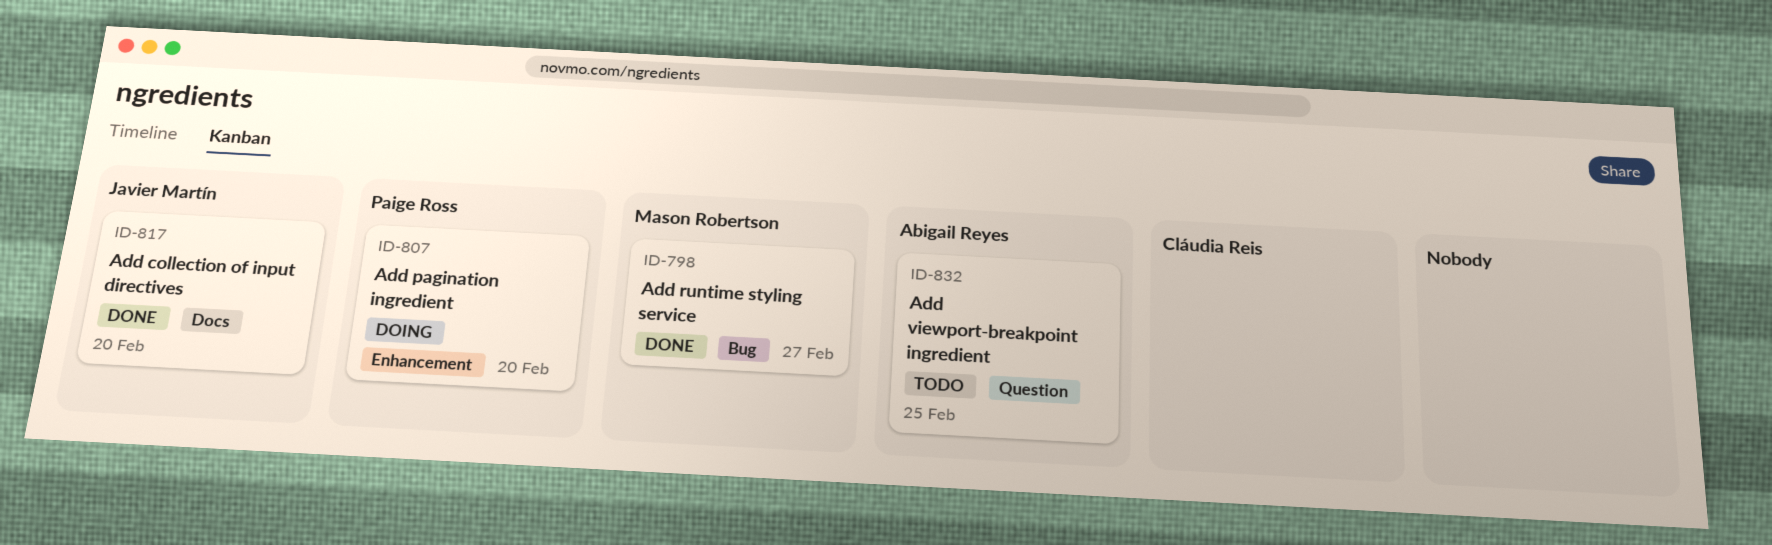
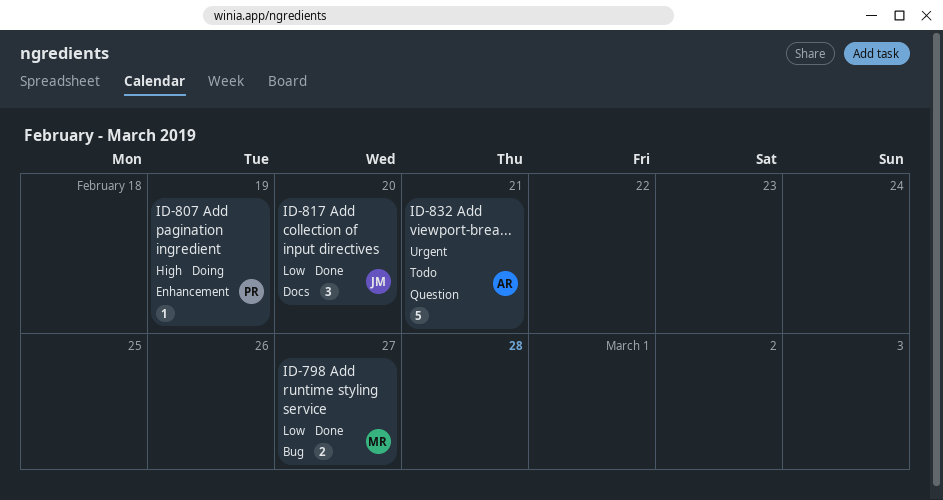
ID-807, due: Feb 20 -> Feb 19
ID-832, due: Feb 25 -> Feb 21

